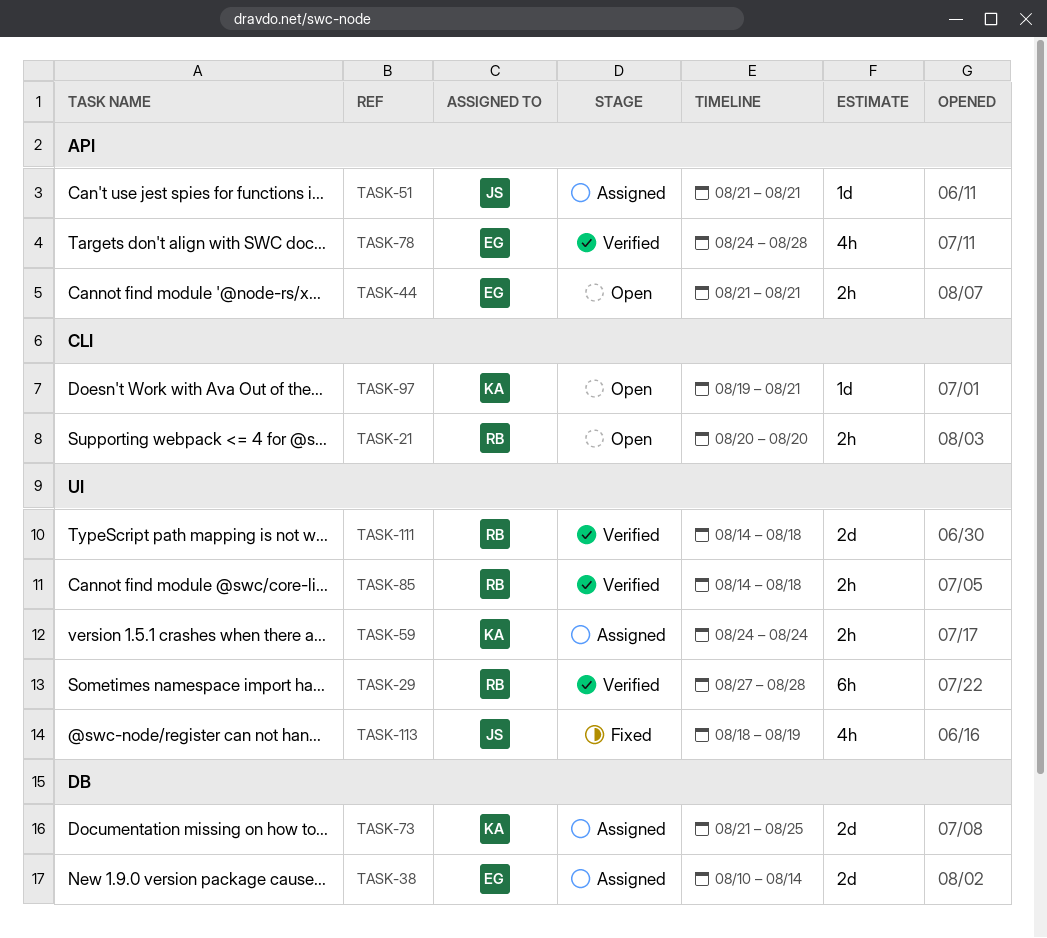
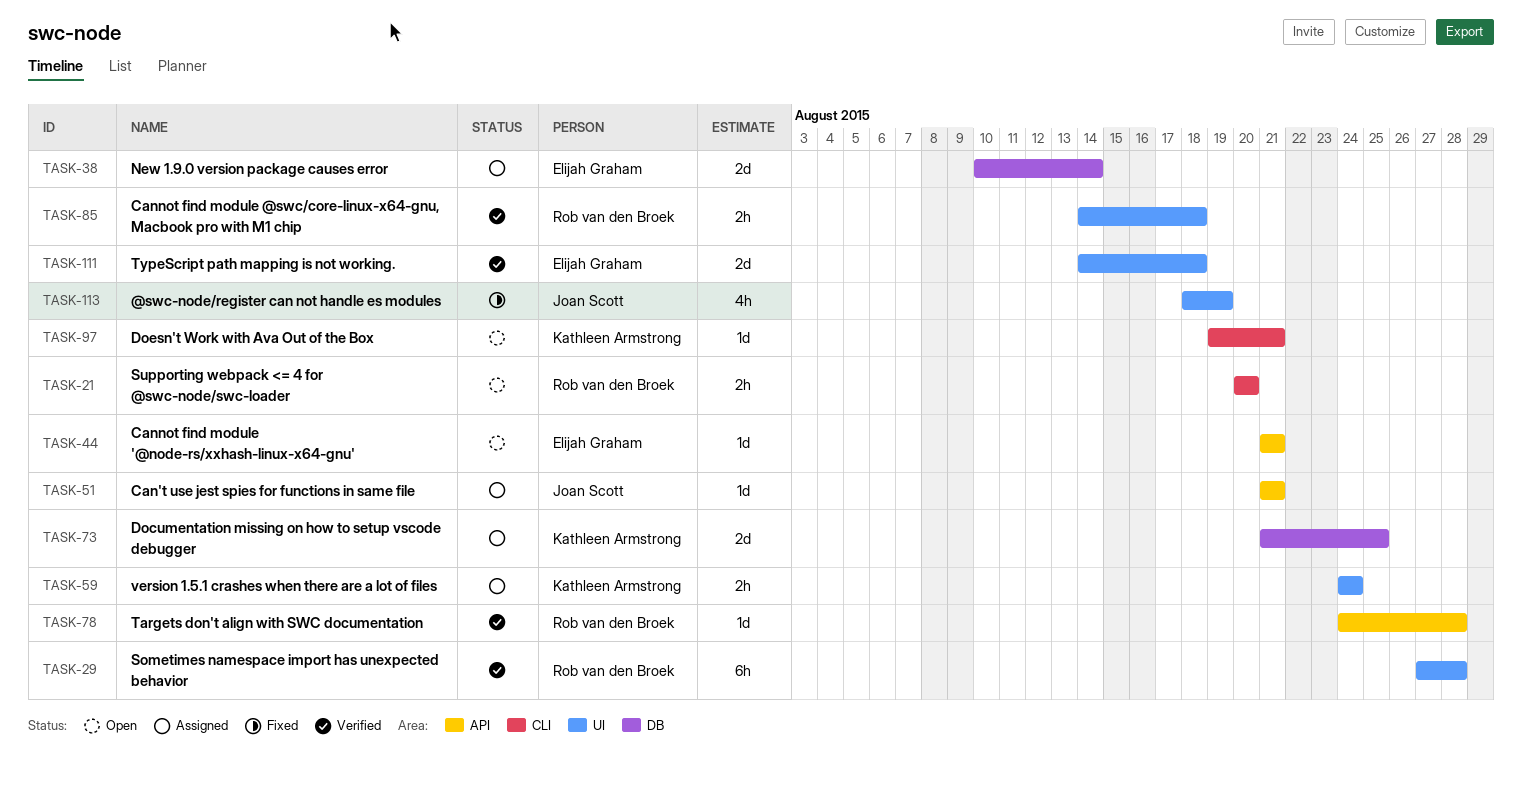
TASK-44, estimate: 2h -> 1d
TASK-78, owner: Elijah Graham -> Rob van den Broek
TASK-78, estimate: 4h -> 1d
TASK-111, owner: Rob van den Broek -> Elijah Graham

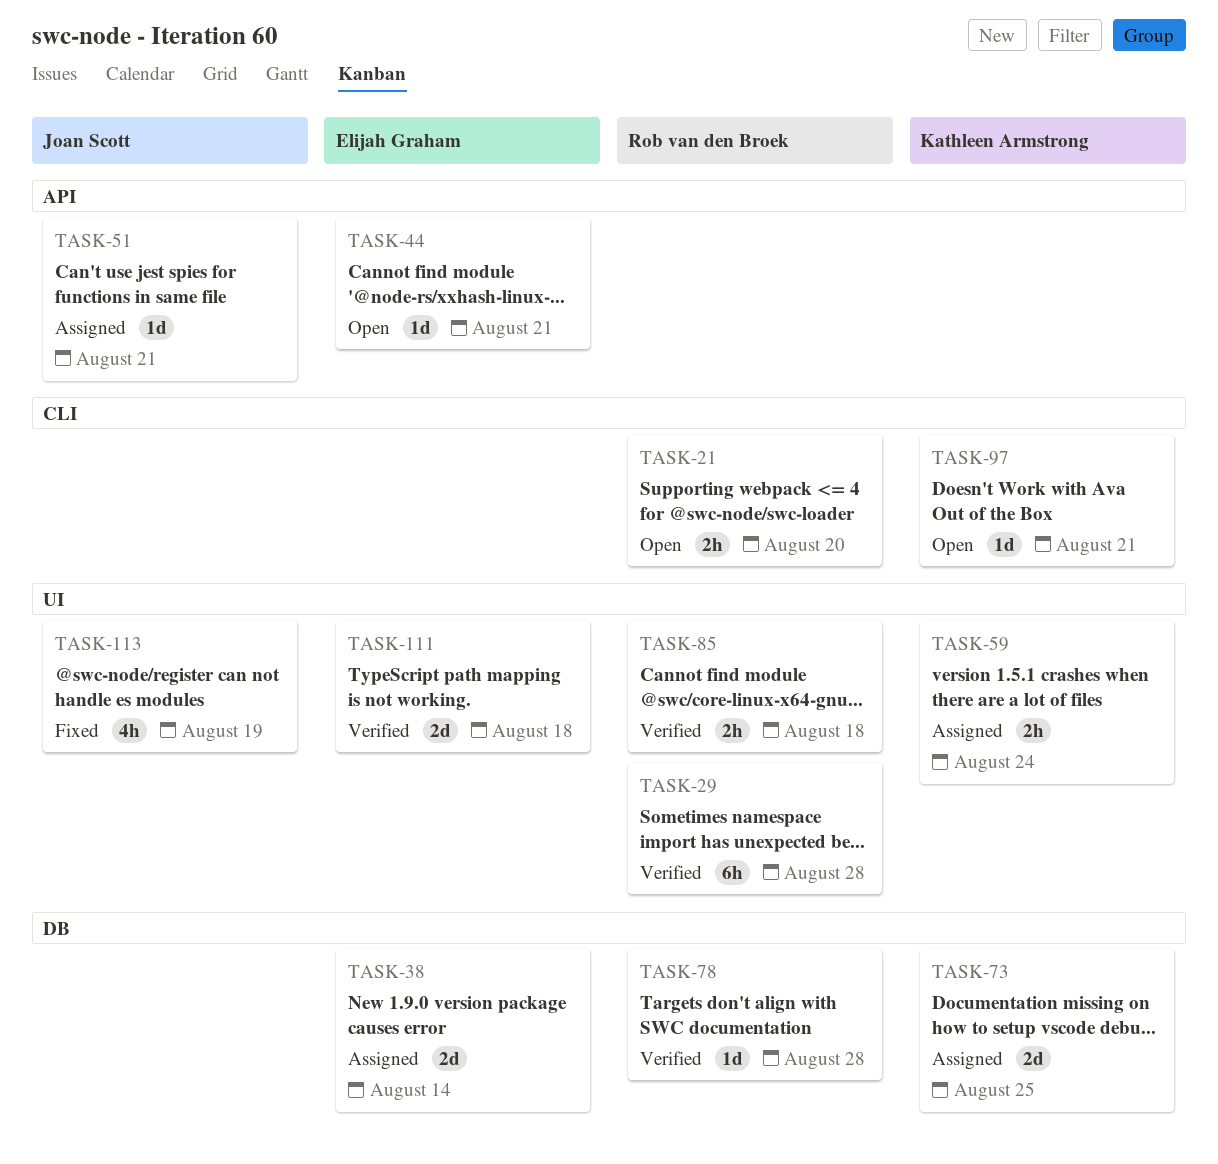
TASK-78, label: API -> DB

